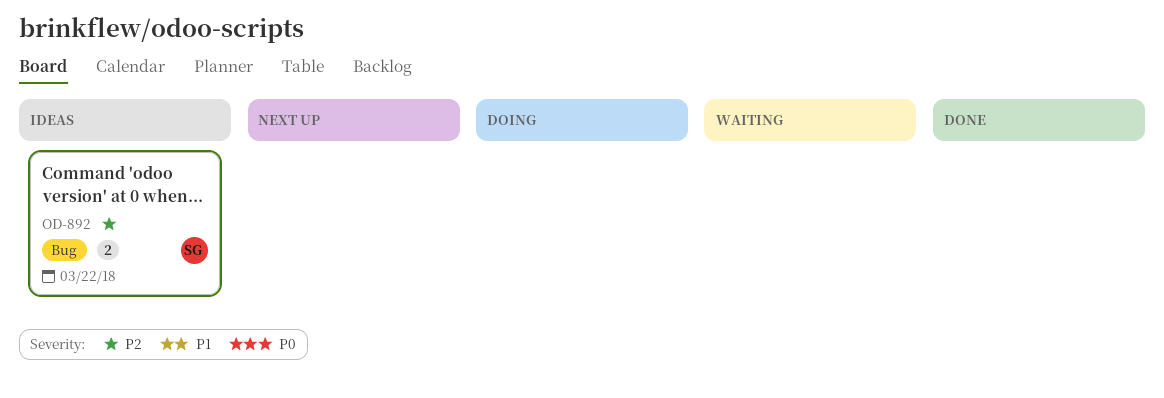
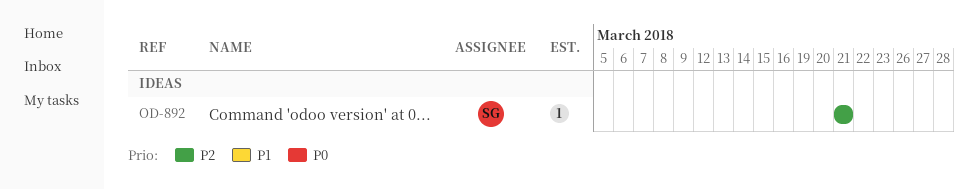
OD-892, estimate: 2 -> 1
OD-892, due: Mar 22 -> Mar 21

